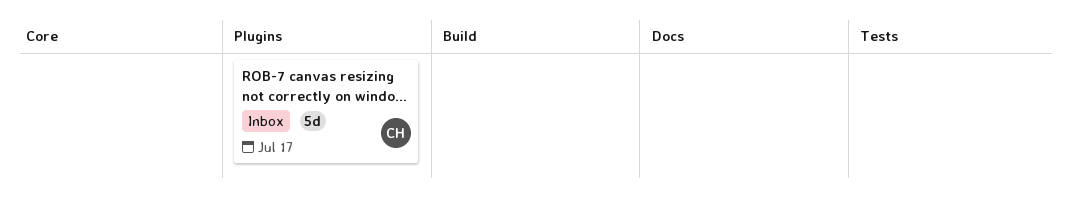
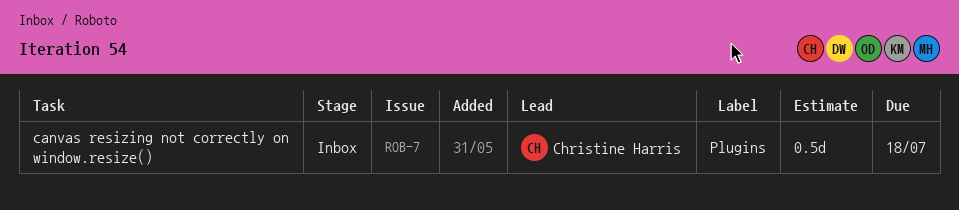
ROB-7, estimate: 5d -> 0.5d
ROB-7, due: Jul 17 -> Jul 18

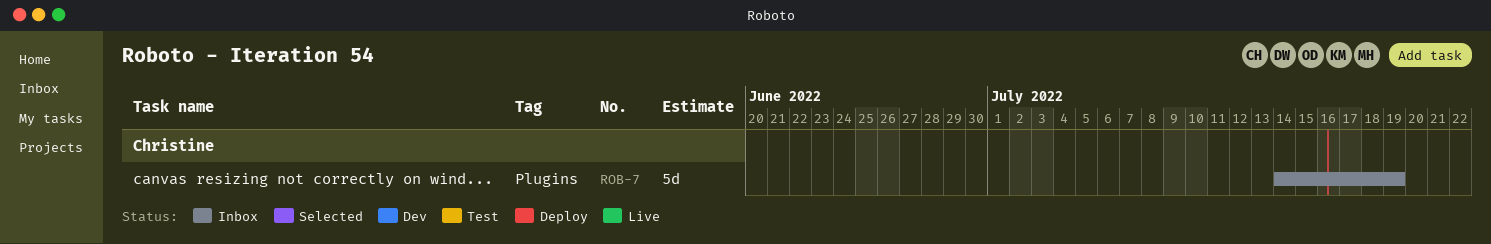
ROB-7, estimate: 0.5d -> 5d
ROB-7, due: Jul 18 -> Jul 19

